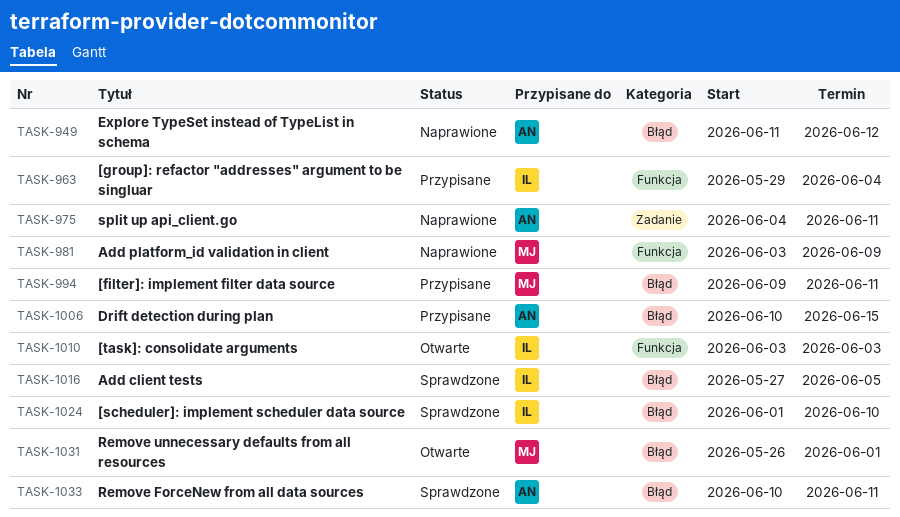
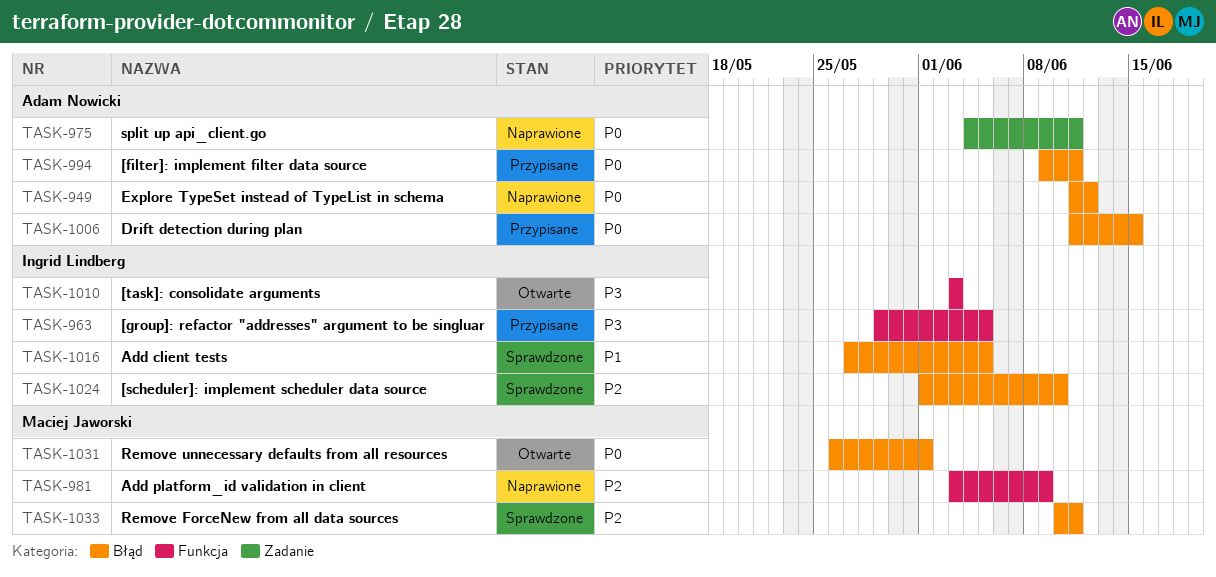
TASK-963, due: Jun 4 -> Jun 5
TASK-994, owner: Maciej Jaworski -> Adam Nowicki
TASK-1006, start: Jun 10 -> Jun 11
TASK-1033, owner: Adam Nowicki -> Maciej Jaworski

